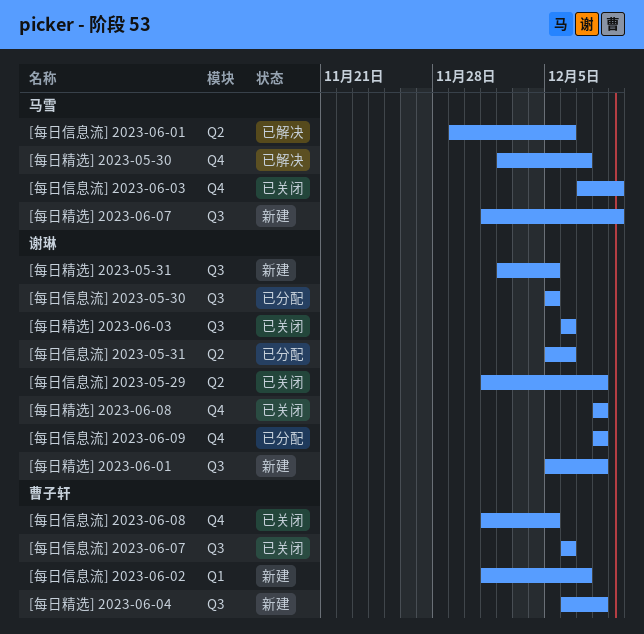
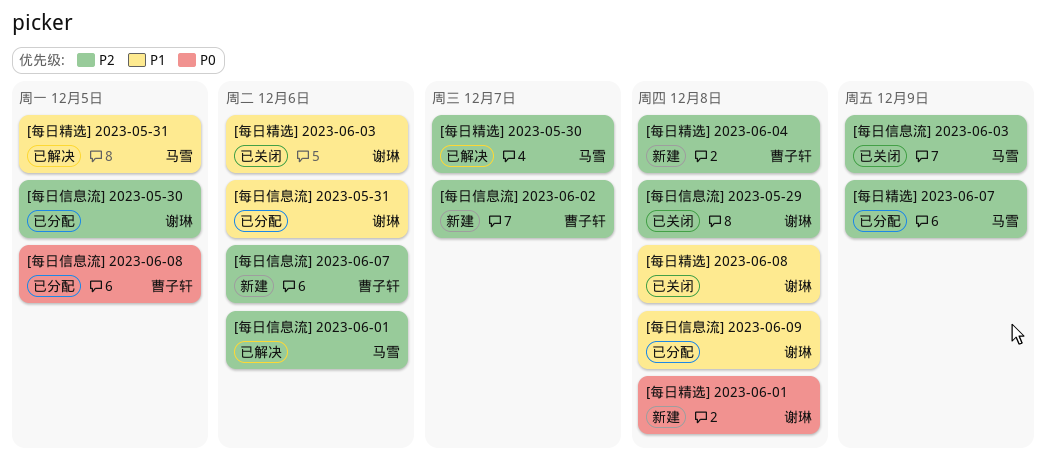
[每日信息流] 2023-06-07, status: 已关闭 -> 新建
[每日信息流] 2023-06-08, status: 已关闭 -> 已分配
[每日精选] 2023-05-31, status: 新建 -> 已解决
[每日精选] 2023-05-31, owner: 谢琳 -> 马雪
[每日精选] 2023-06-07, status: 新建 -> 已分配

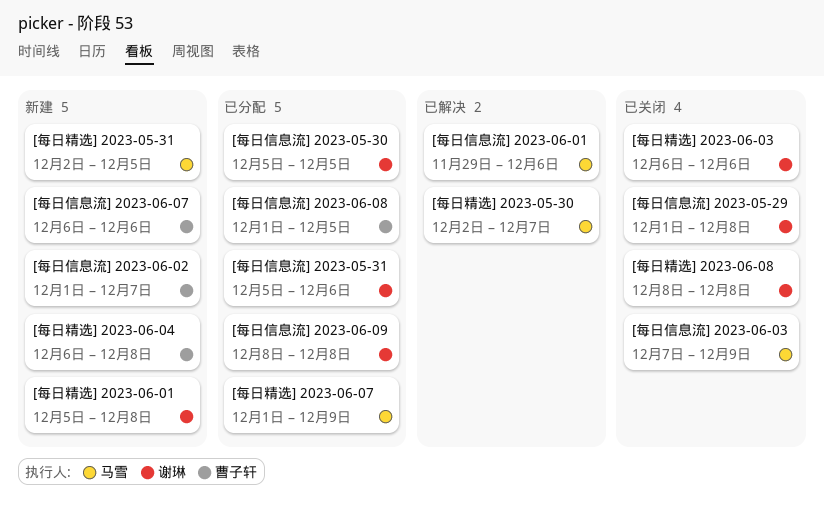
[每日精选] 2023-05-31, status: 已解决 -> 新建

